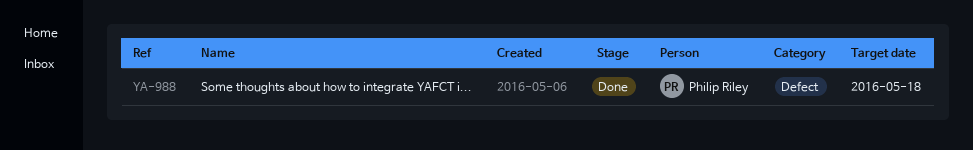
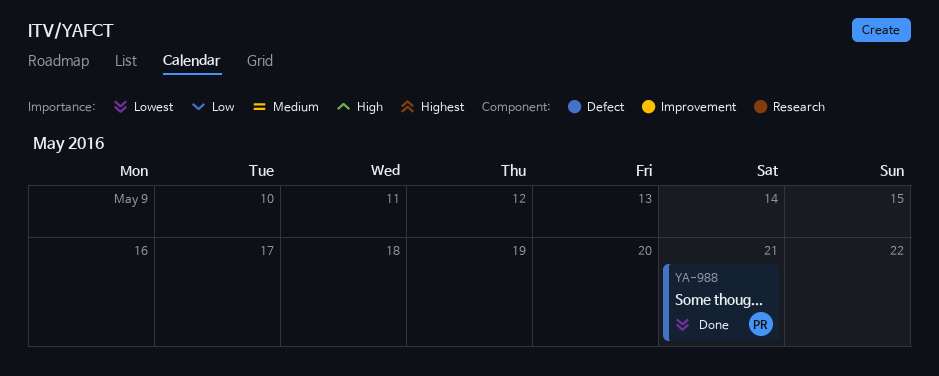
YA-988, due: May 18 -> May 21

